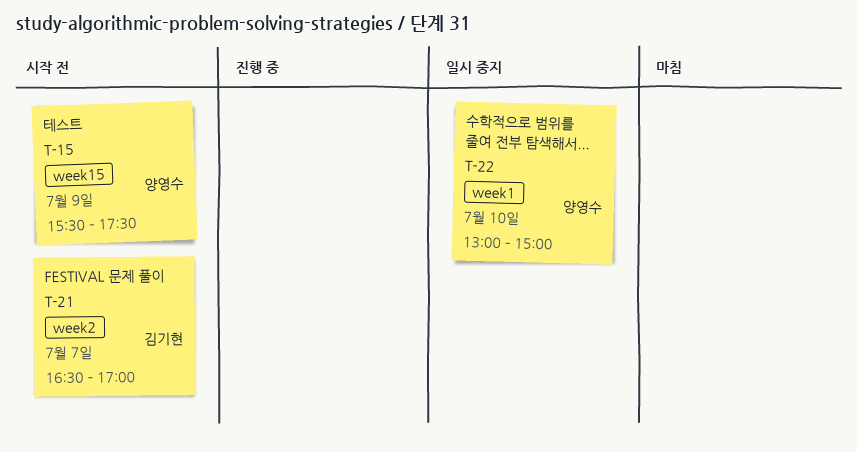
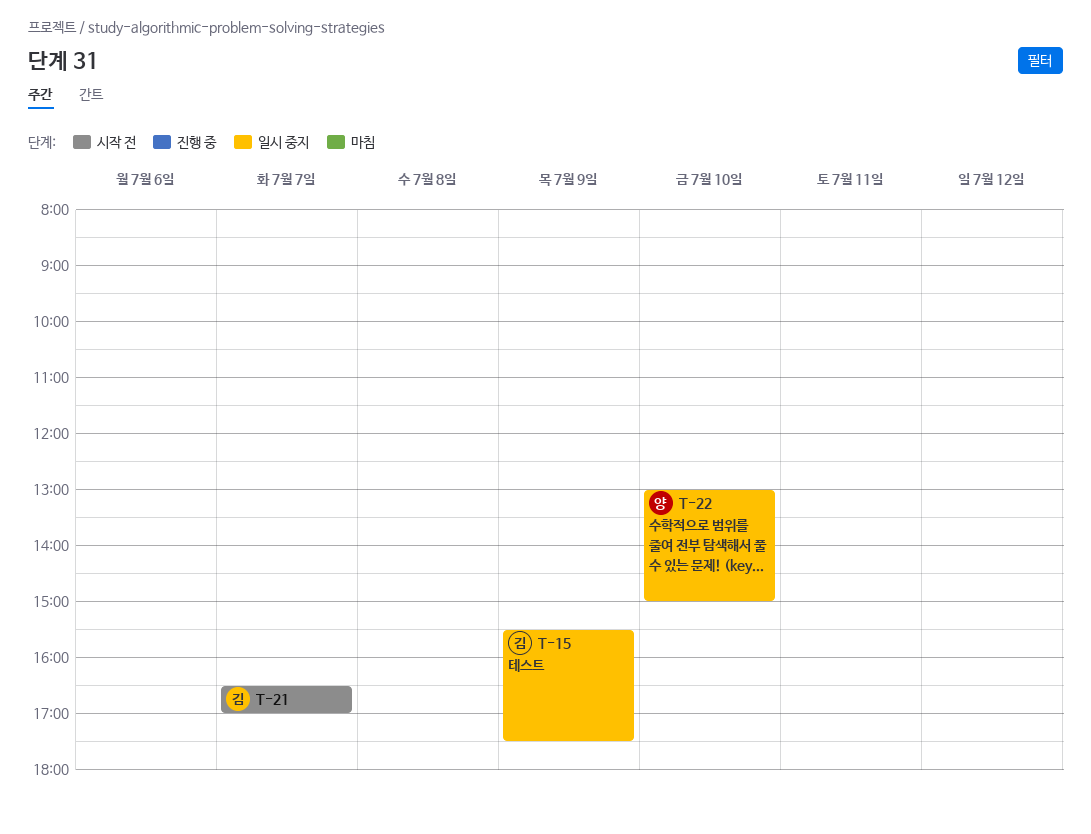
T-15, status: 시작 전 -> 일시 중지
T-15, owner: 양영수 -> 김기현

